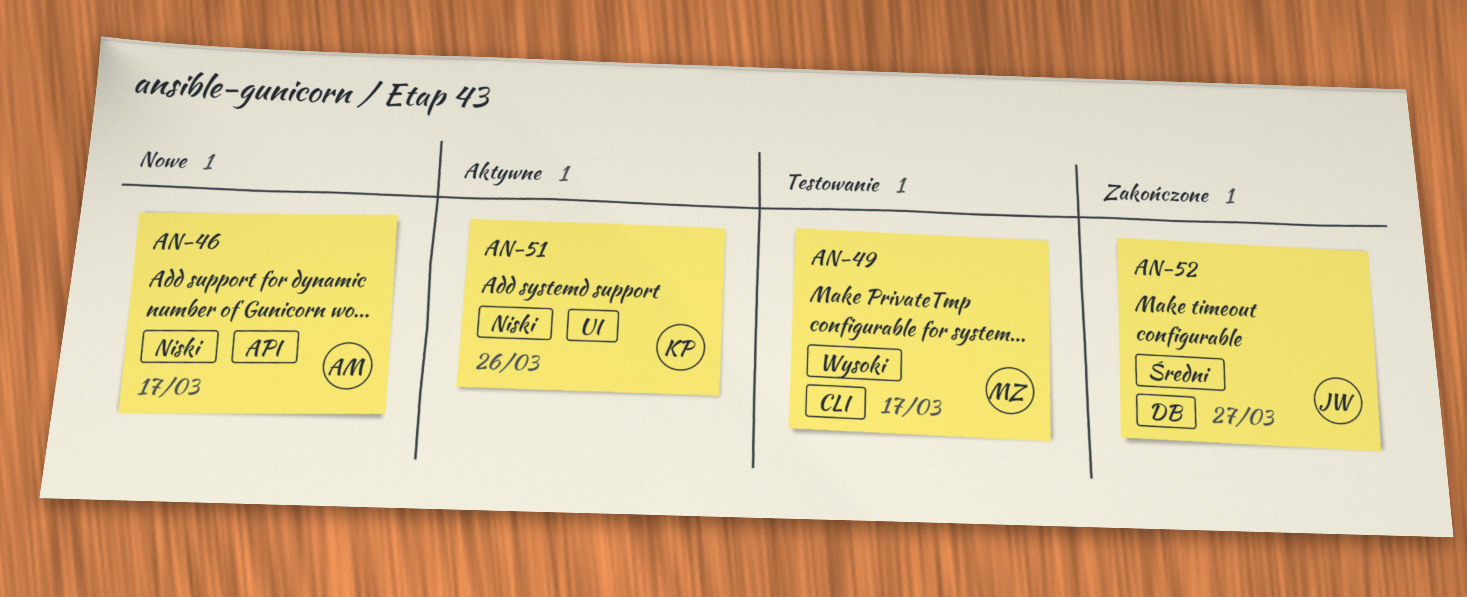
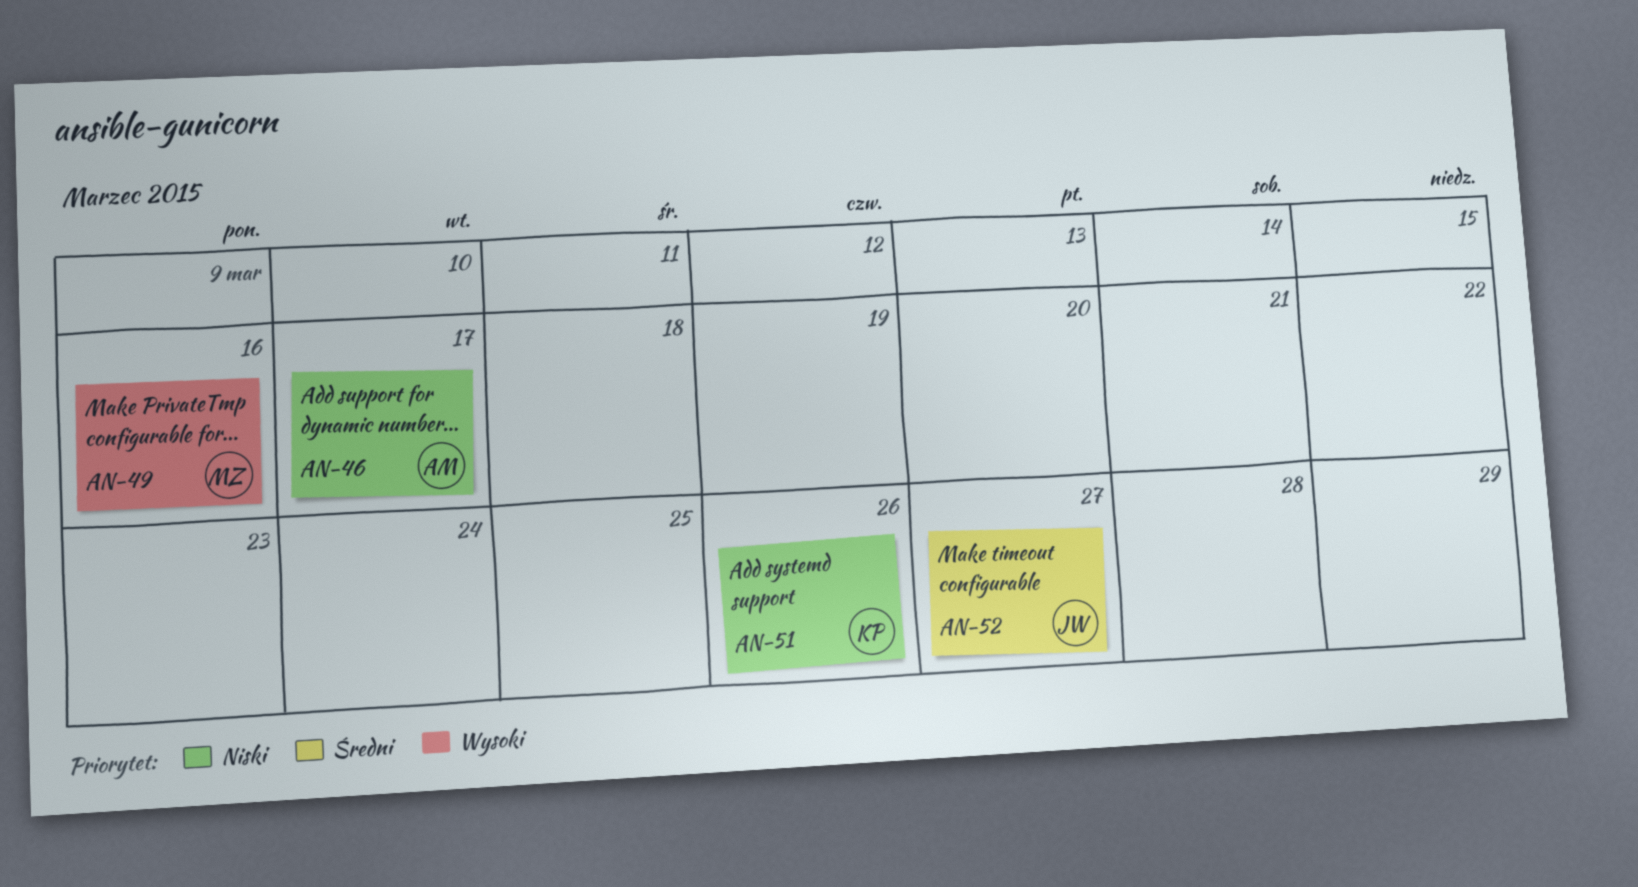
AN-49, due: Mar 17 -> Mar 16

